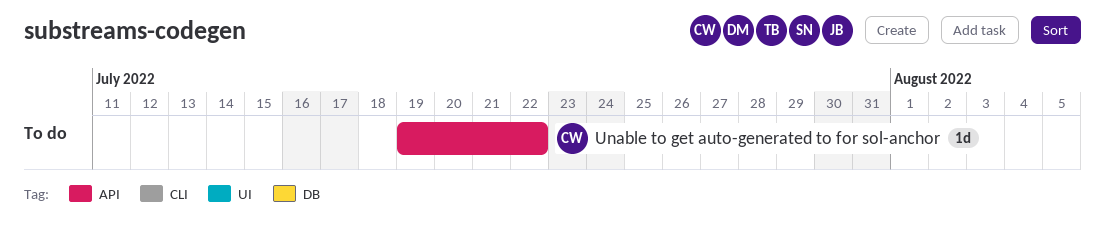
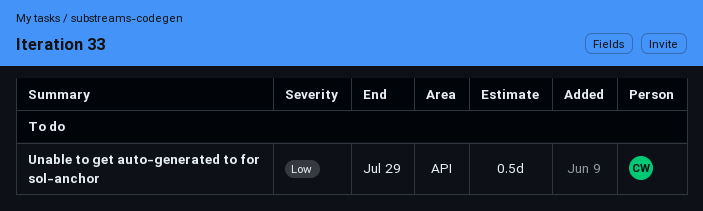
Unable to get auto-generated to for sol-anchor, estimate: 1d -> 0.5d
Unable to get auto-generated to for sol-anchor, due: Jul 22 -> Jul 29

